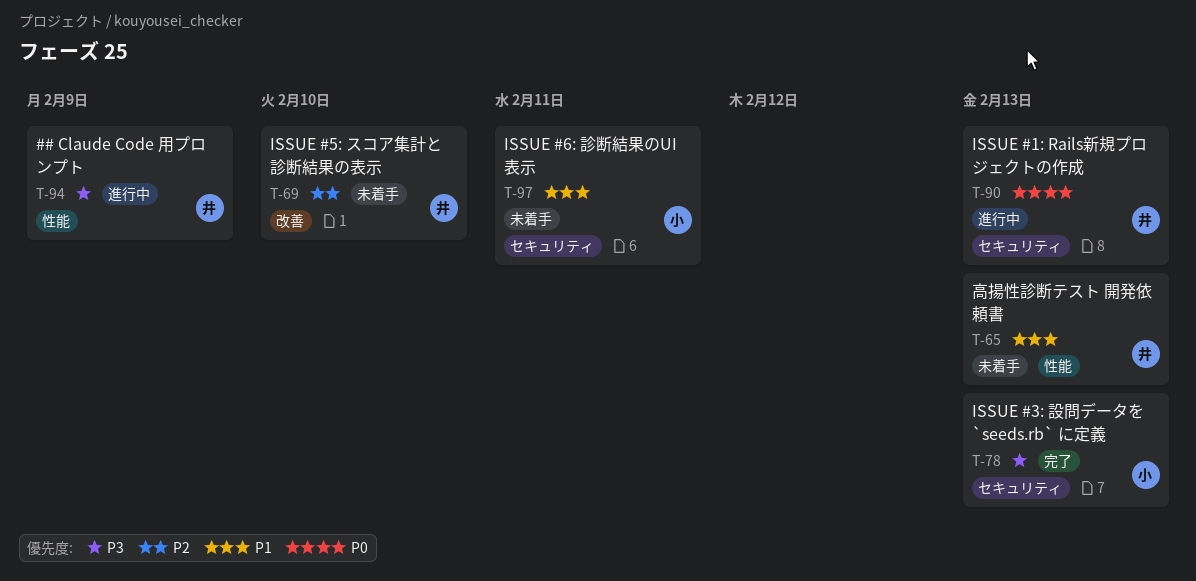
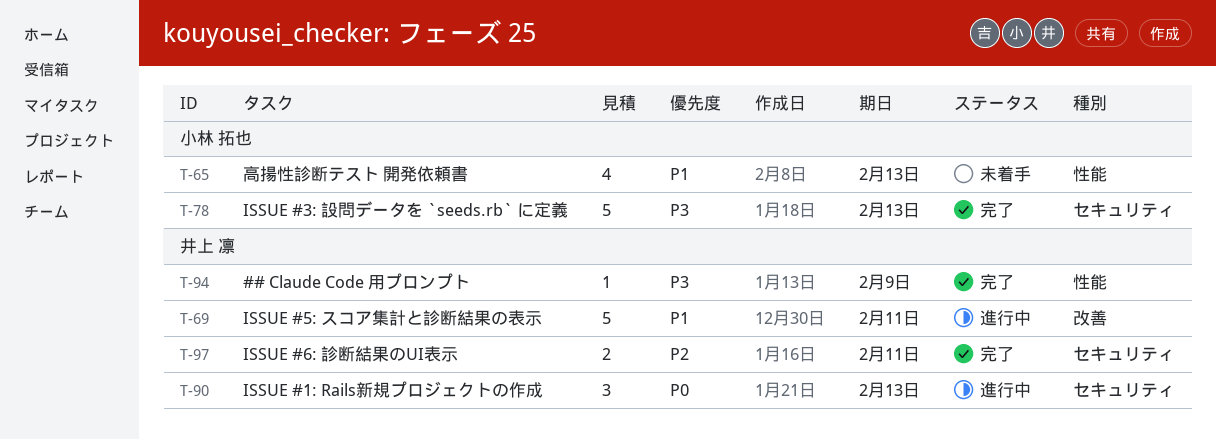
T-65, owner: 井上 凛 -> 小林 拓也
T-69, status: 未着手 -> 進行中
T-69, priority: P2 -> P1
T-69, due: Feb 10 -> Feb 11
T-94, status: 進行中 -> 完了
T-97, status: 未着手 -> 完了
T-97, owner: 小林 拓也 -> 井上 凛
T-97, priority: P1 -> P2

